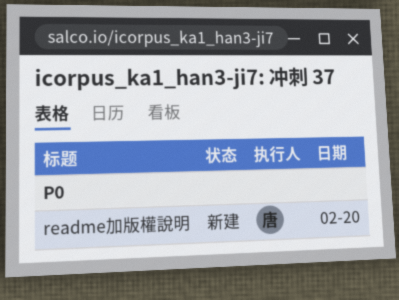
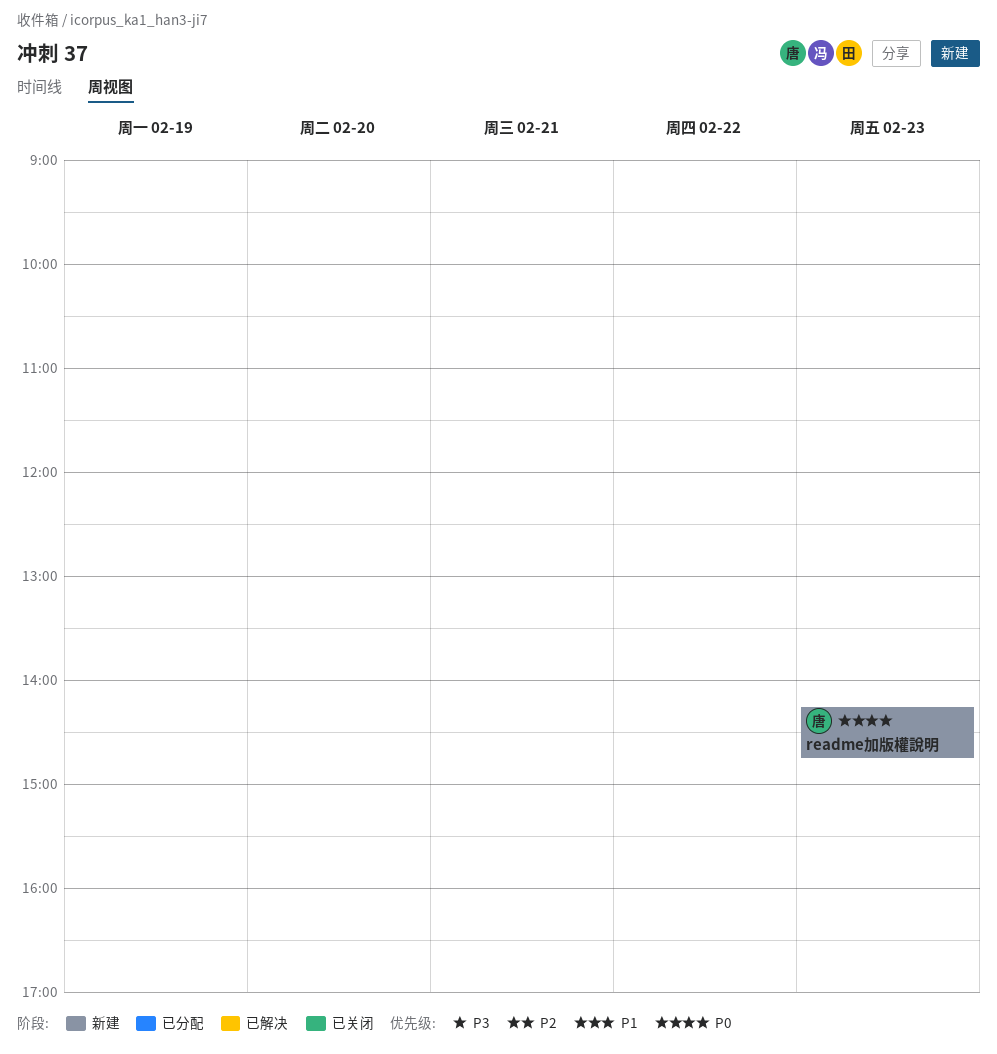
readme加版權說明, day: Feb 20 -> Feb 23

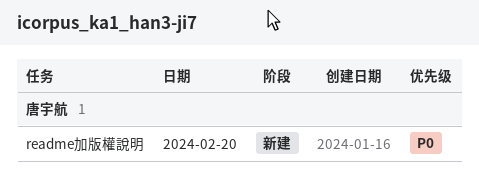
readme加版權說明, day: Feb 23 -> Feb 20

